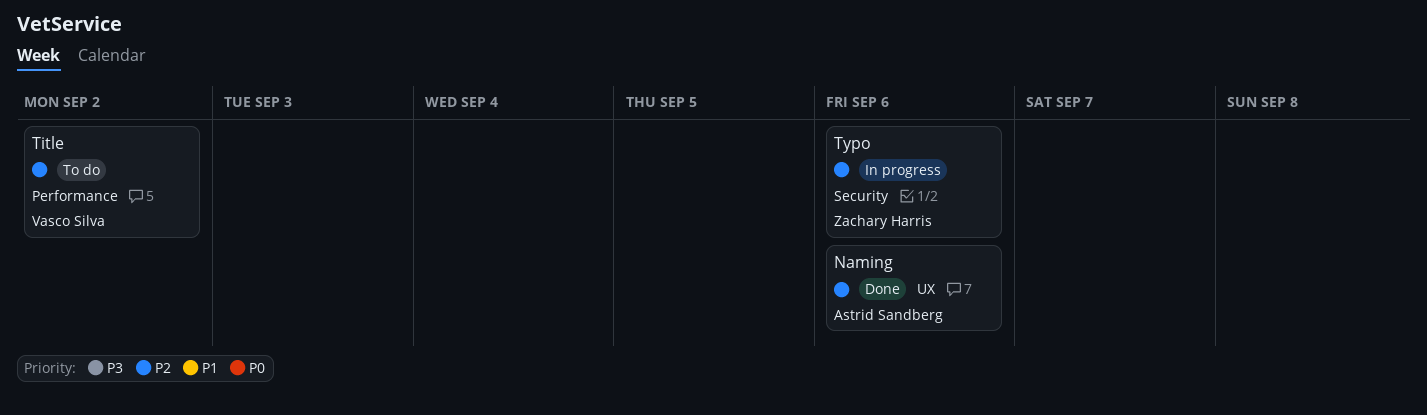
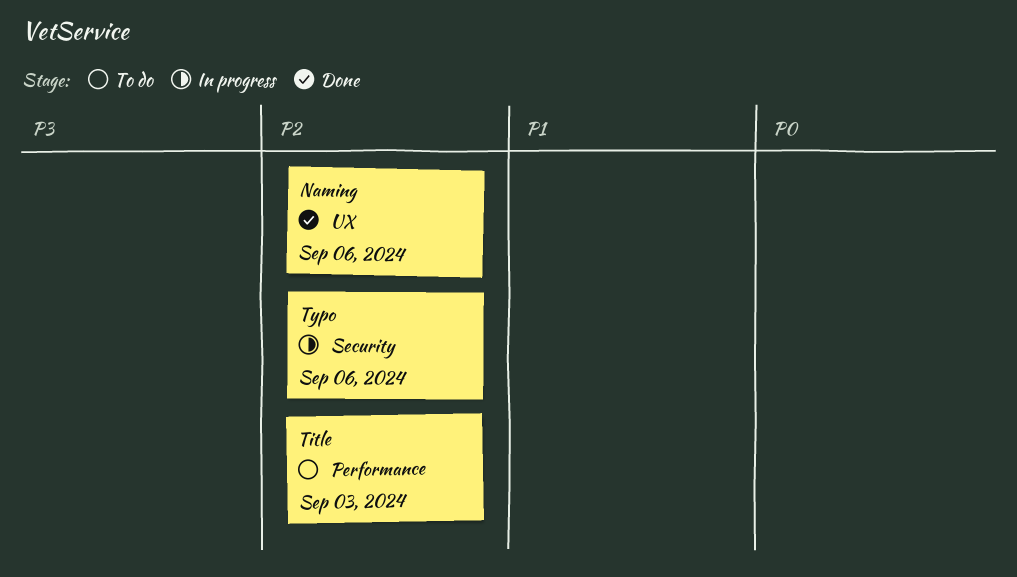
Title, due: Sep 2 -> Sep 3

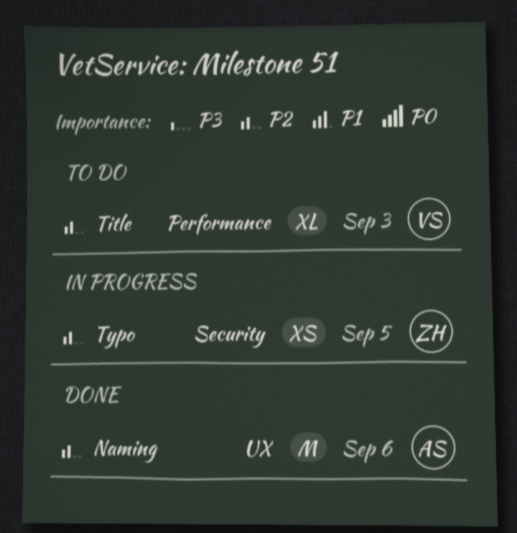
Typo, due: Sep 6 -> Sep 5

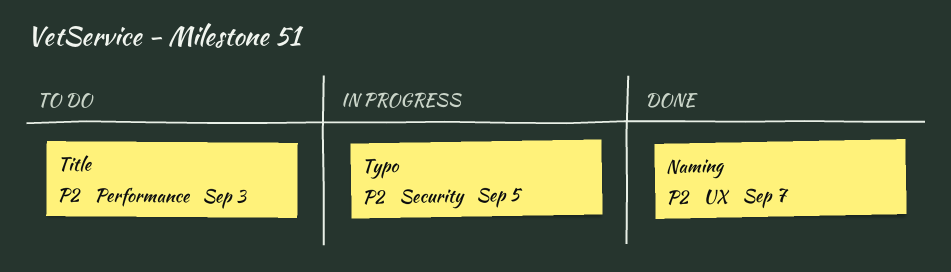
Naming, due: Sep 6 -> Sep 7

